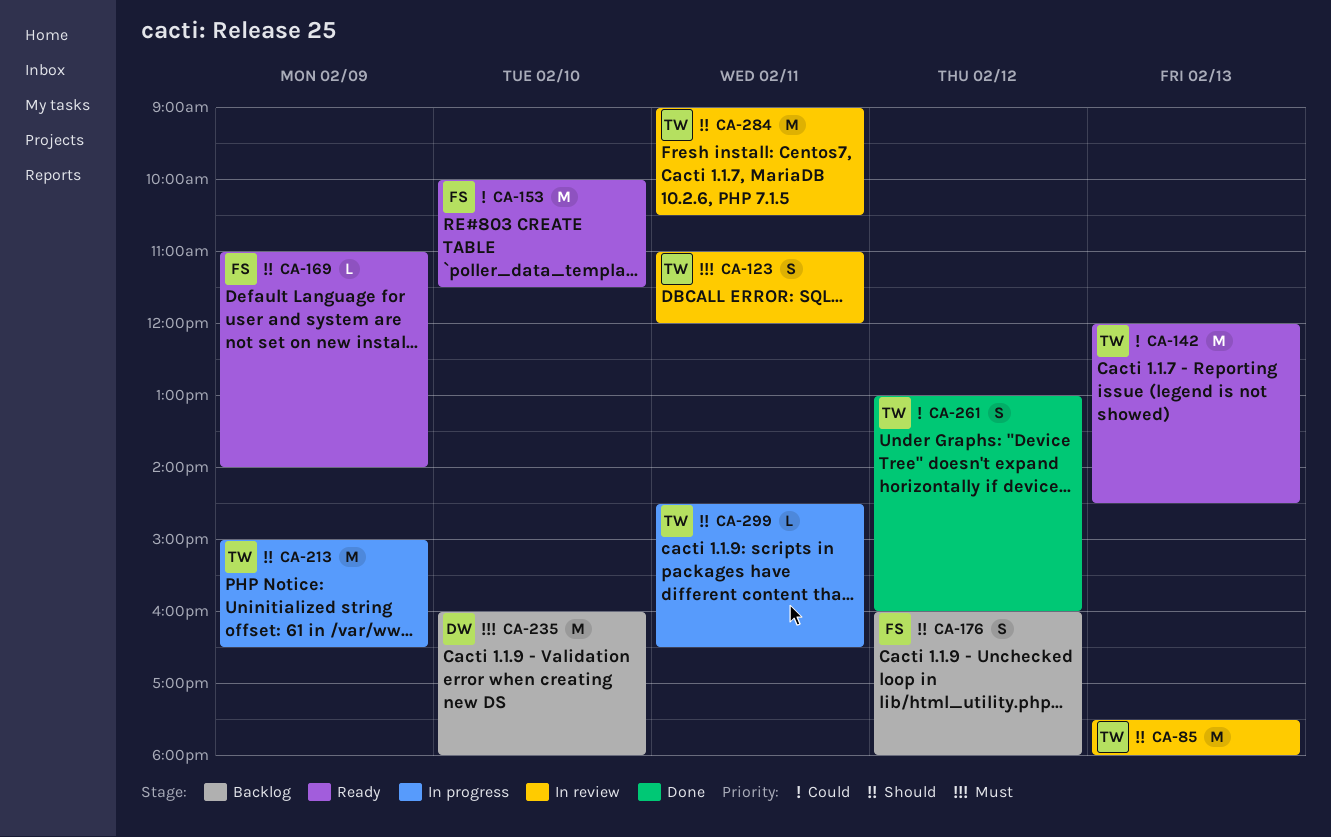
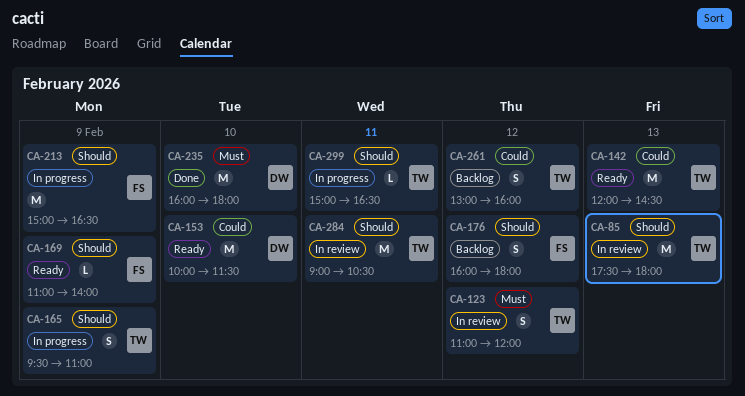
CA-123, day: Feb 11 -> Feb 12
CA-153, owner: FS -> DW
CA-165: none -> present
CA-213, owner: TW -> FS
CA-235, status: Backlog -> Done
CA-261, status: Done -> Backlog
CA-299, begins: 14:30 -> 15:00

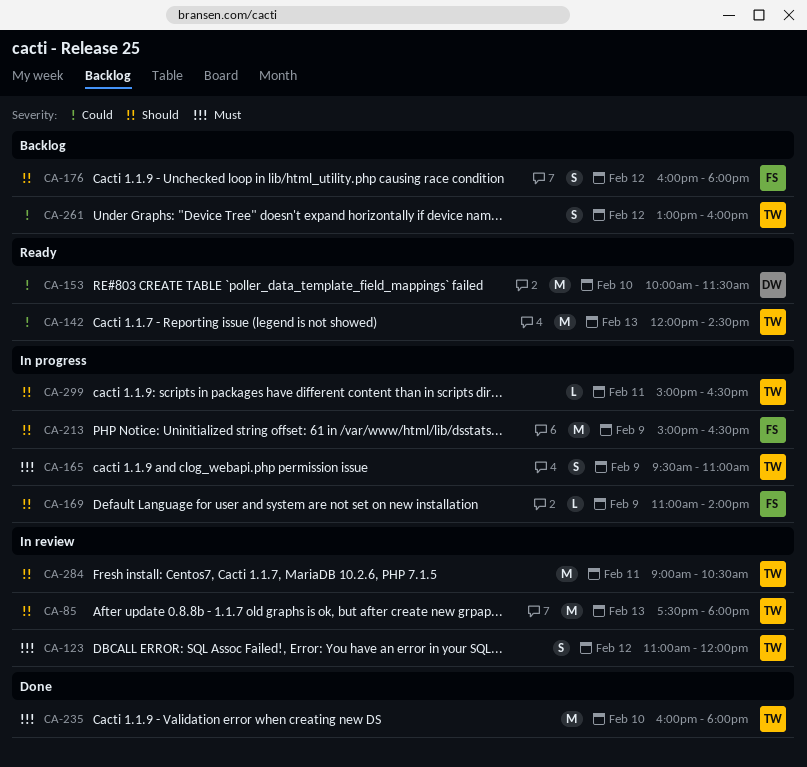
CA-165, priority: Should -> Must
CA-169, status: Ready -> In progress
CA-235, owner: DW -> TW

